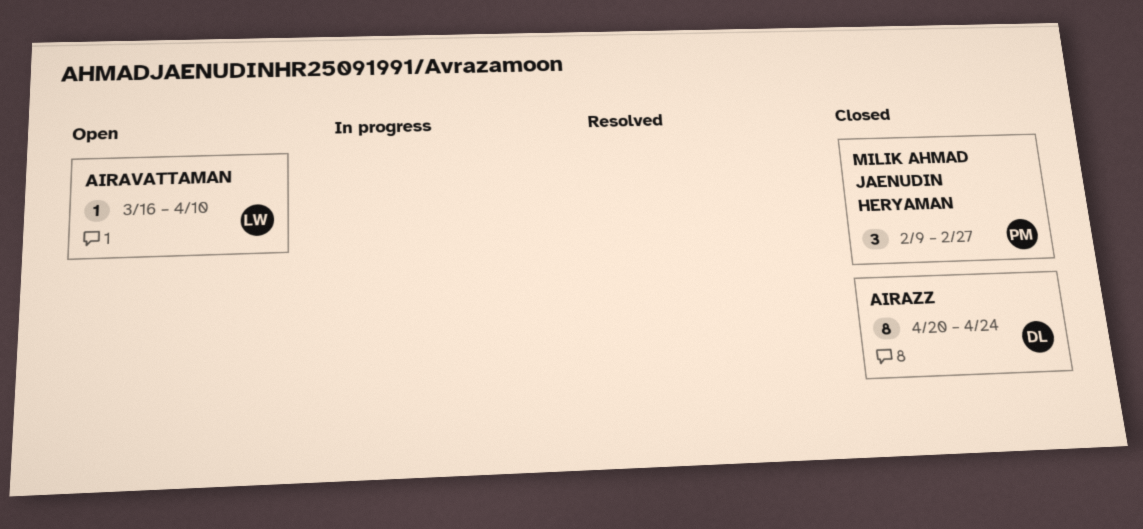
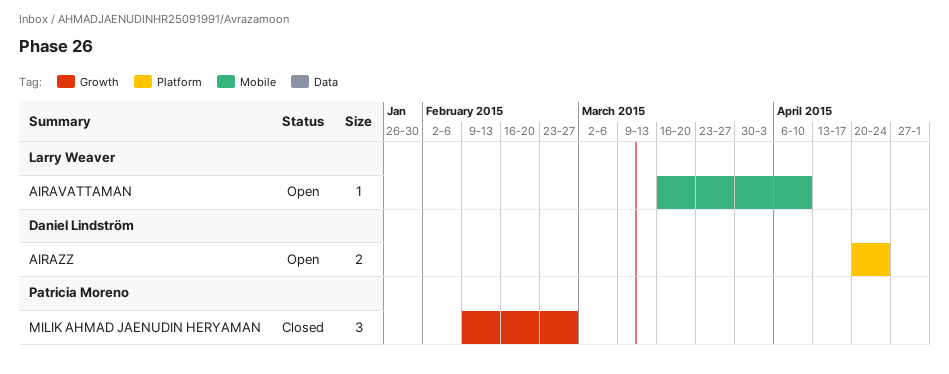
AIRAZZ, status: Closed -> Open
AIRAZZ, estimate: 8 -> 2

